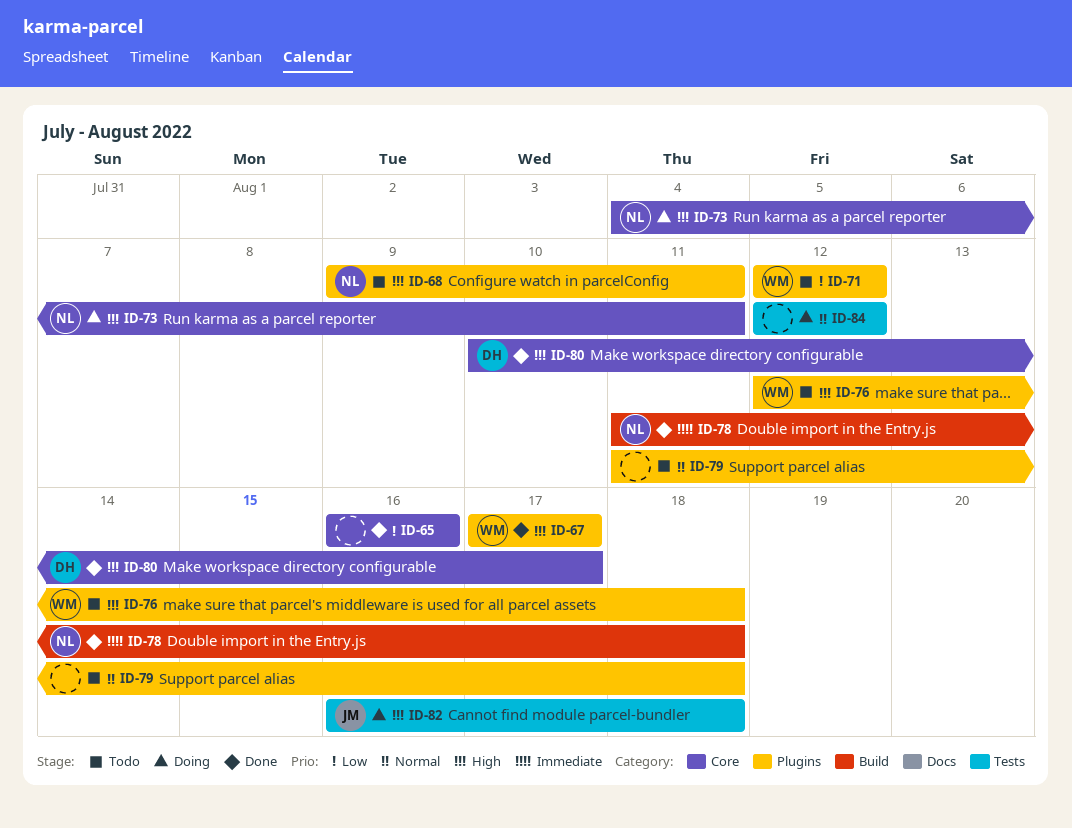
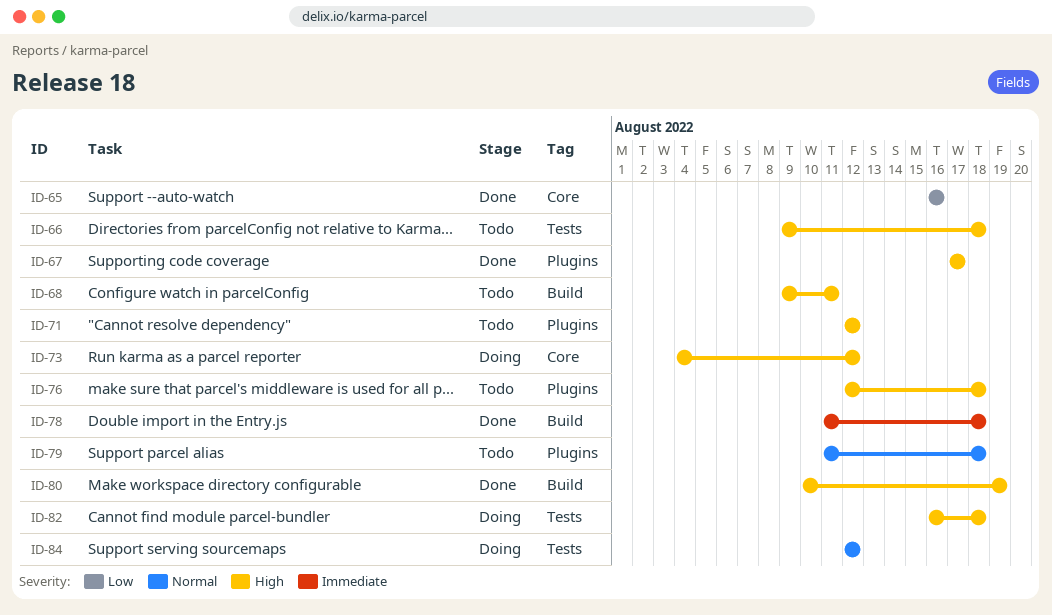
ID-66: none -> present
ID-68, label: Plugins -> Build
ID-71, priority: Low -> High
ID-73, due: Aug 11 -> Aug 12
ID-80, label: Core -> Build
ID-80, due: Aug 17 -> Aug 19

